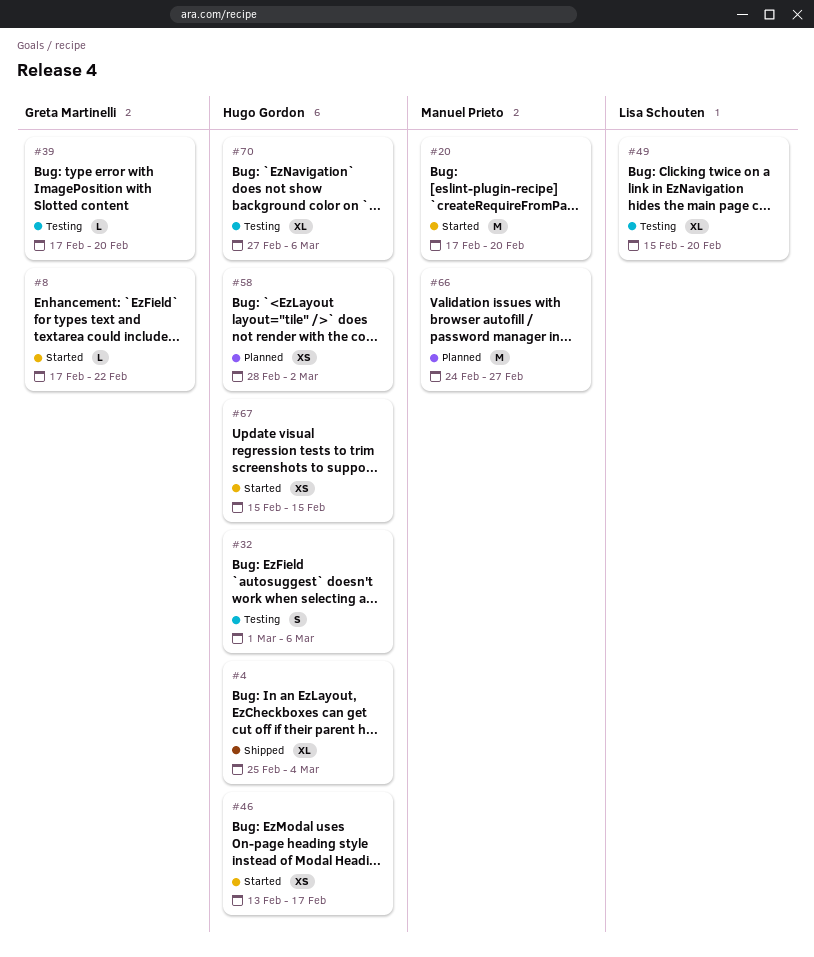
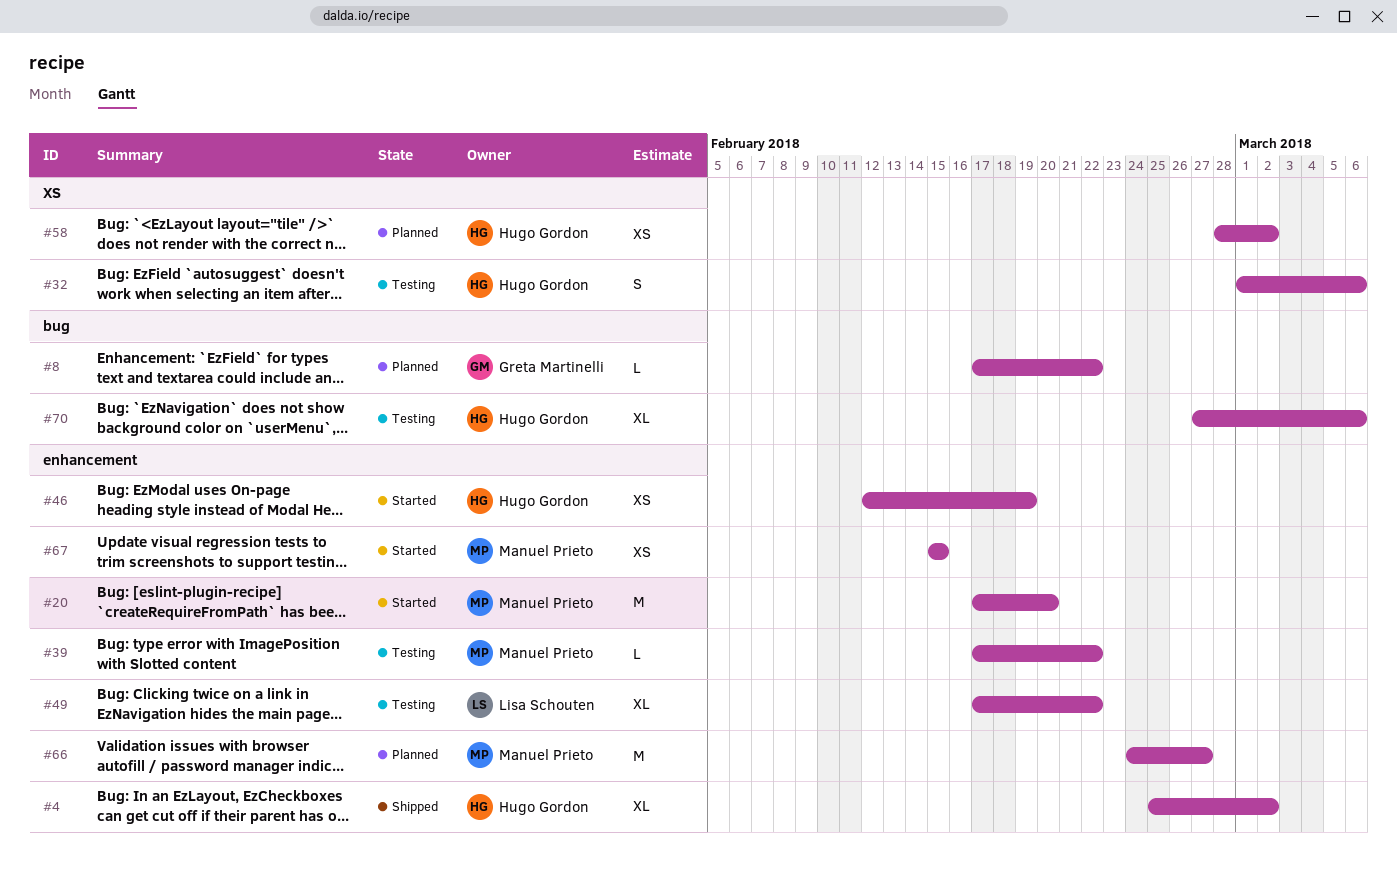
#4, due: Mar 4 -> Mar 2
#8, status: Started -> Planned
#39, owner: Greta Martinelli -> Manuel Prieto
#39, due: Feb 20 -> Feb 22
#46, start: Feb 13 -> Feb 12
#46, due: Feb 17 -> Feb 19
#49, start: Feb 15 -> Feb 17
#49, due: Feb 20 -> Feb 22
#67, owner: Hugo Gordon -> Manuel Prieto

